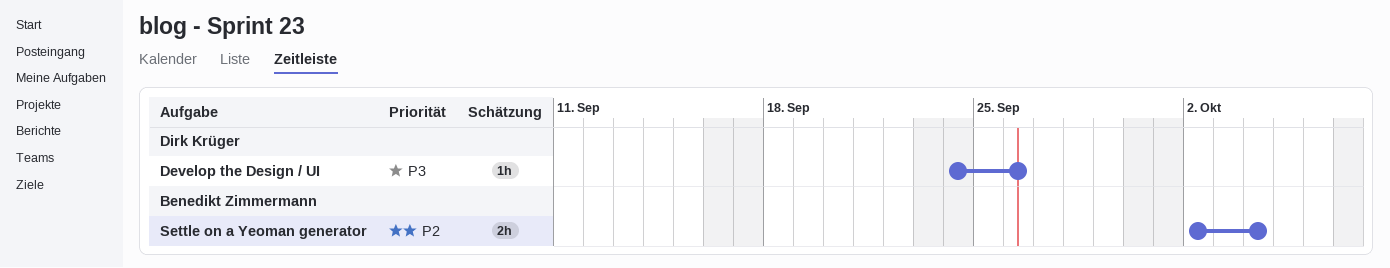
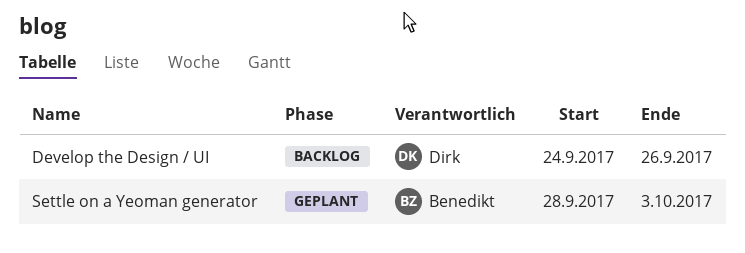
Settle on a Yeoman generator, start: Oct 2 -> Sep 28
Settle on a Yeoman generator, due: Oct 4 -> Oct 3

